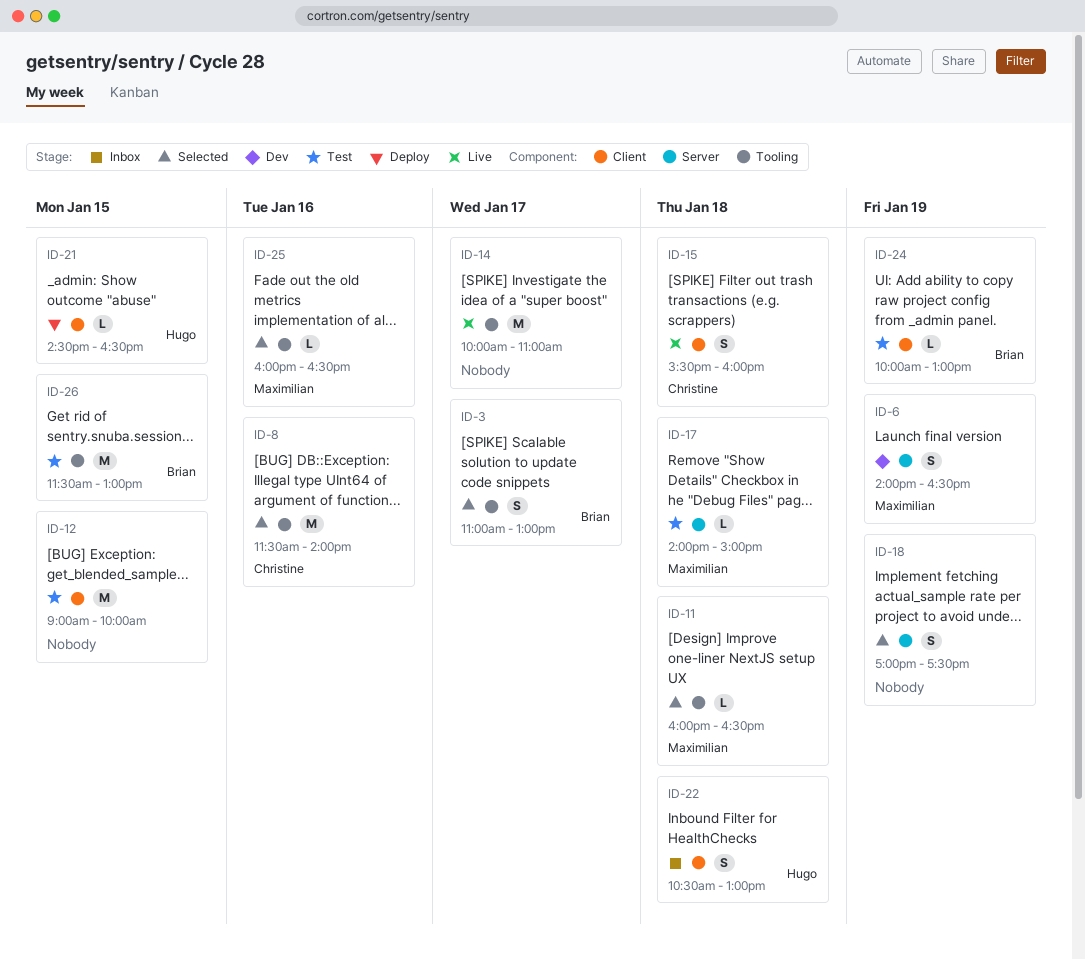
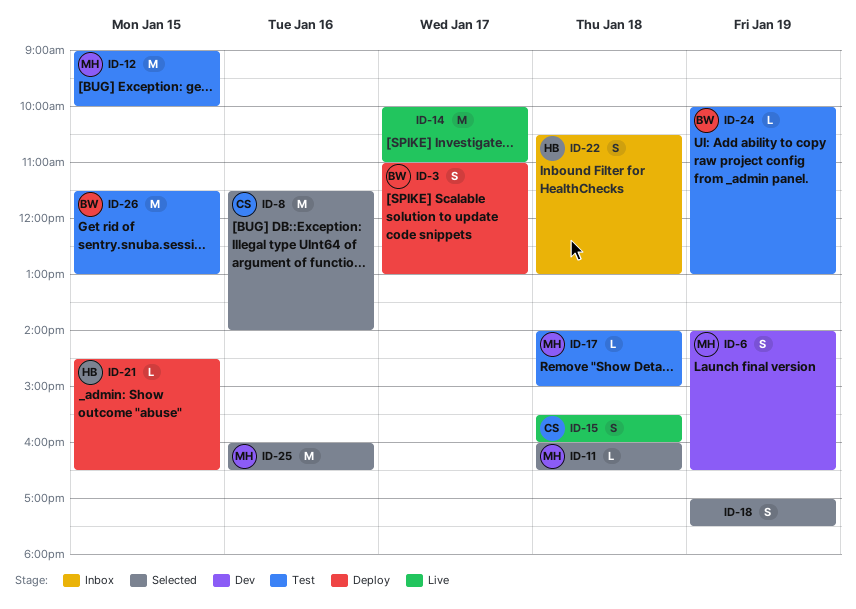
ID-3, status: Selected -> Deploy
ID-12, owner: none -> Maximilian
ID-25, estimate: L -> M

